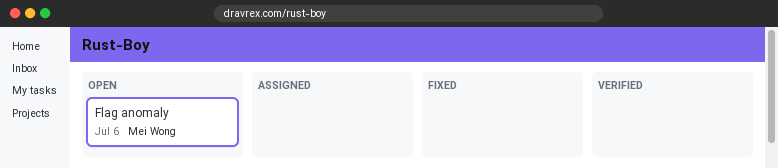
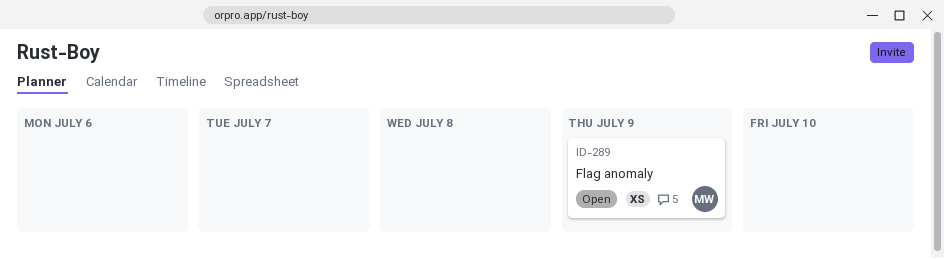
Flag anomaly, due: Jul 6 -> Jul 9

